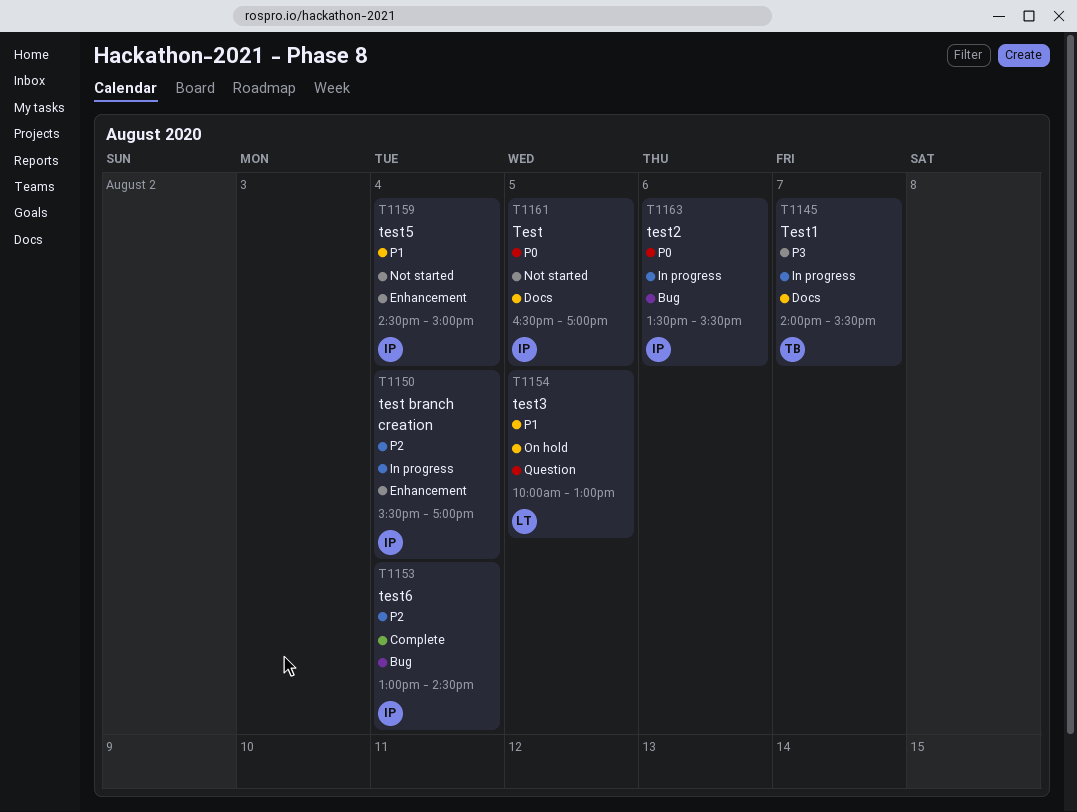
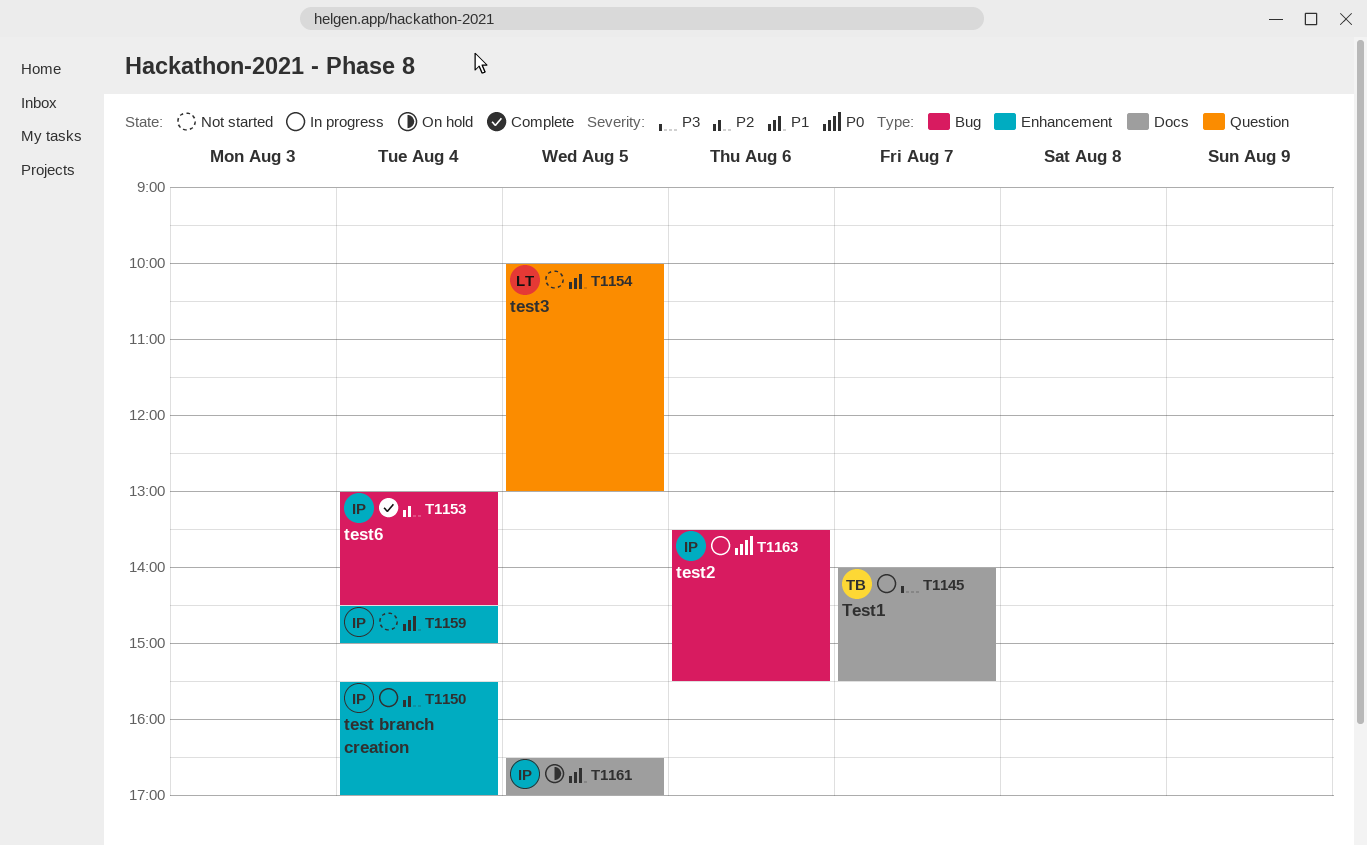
T1154, status: On hold -> Not started
T1161, status: Not started -> On hold
T1161, priority: P0 -> P1

